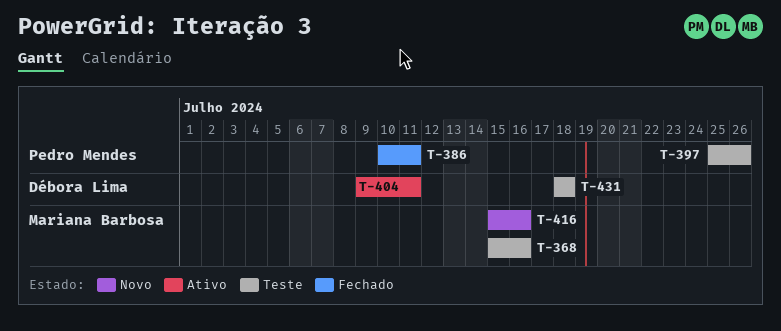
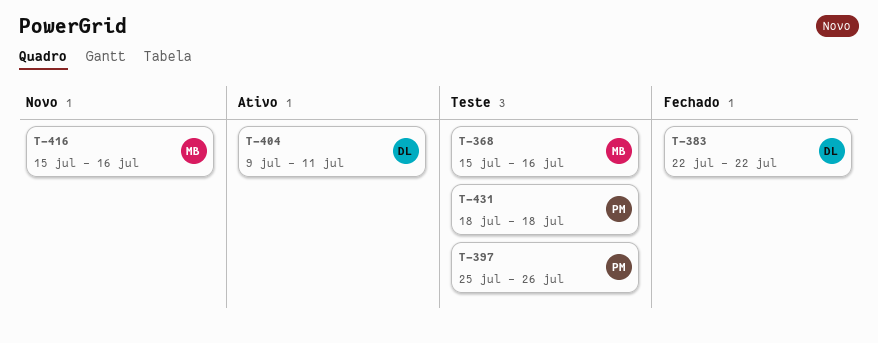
T-383: none -> present
T-386: present -> none
T-431, owner: Débora Lima -> Pedro Mendes

